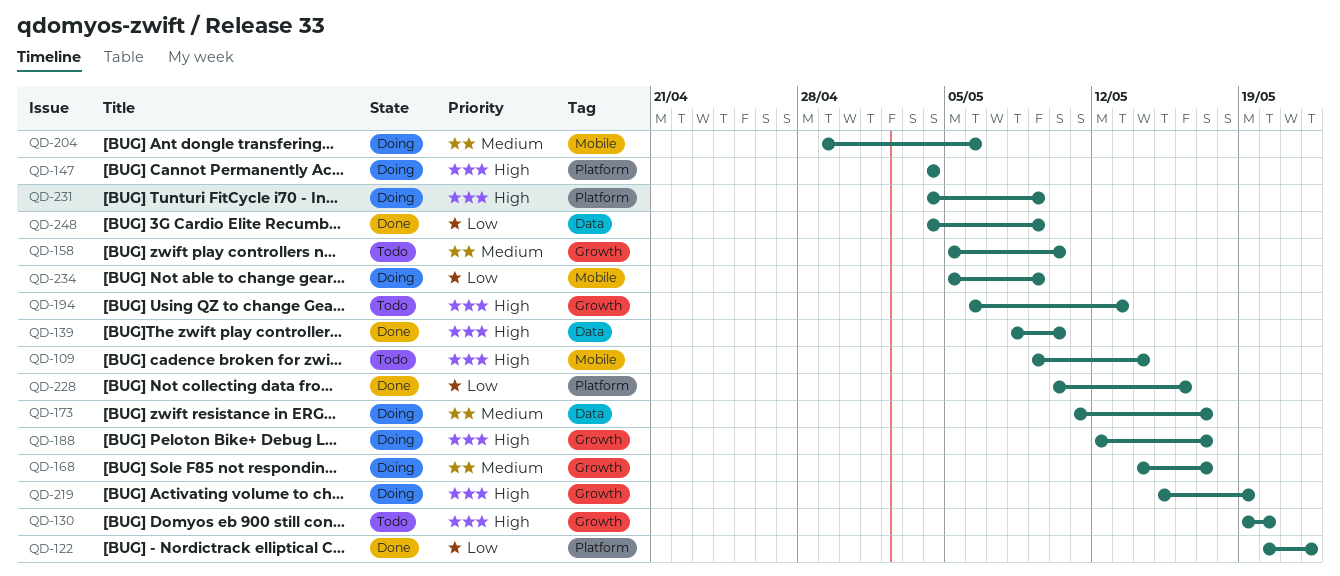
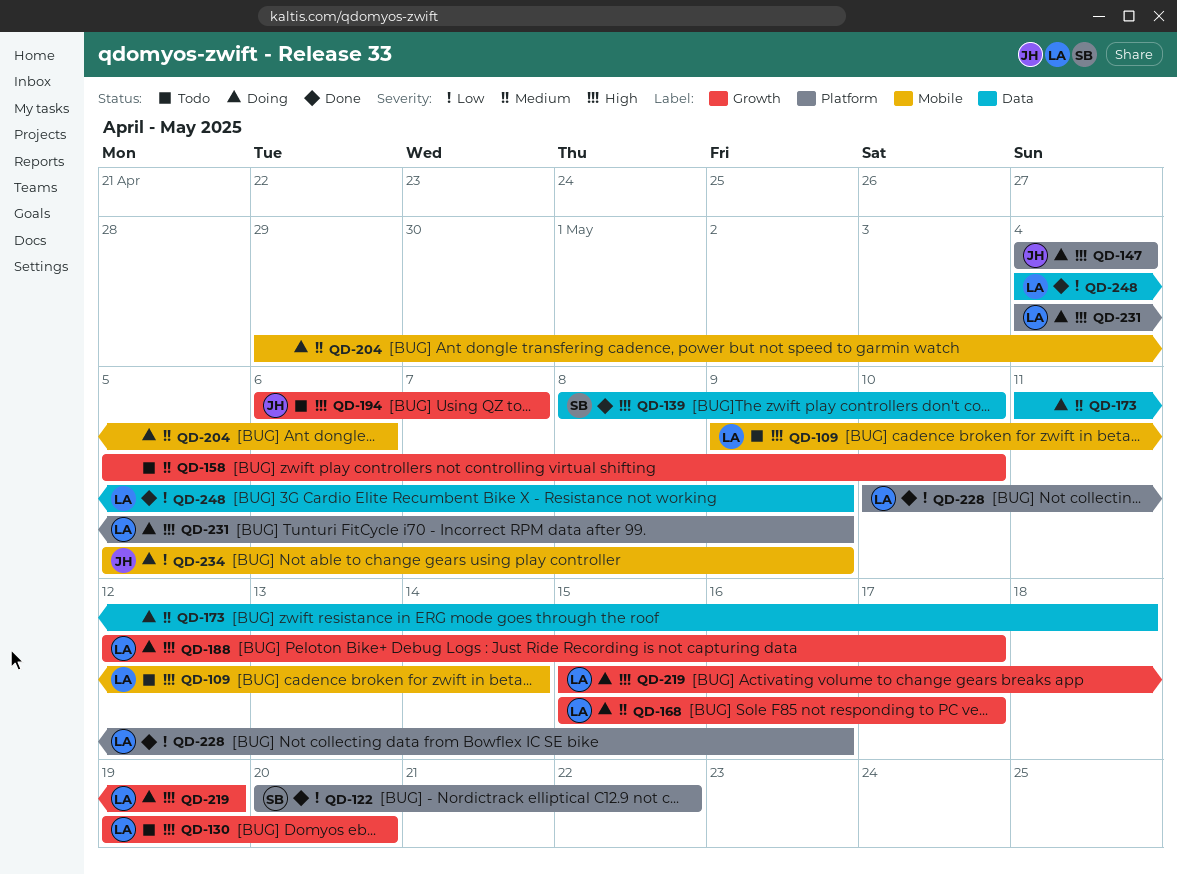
QD-168, start: May 14 -> May 15
QD-173, due: May 17 -> May 18
QD-194, due: May 13 -> May 7

